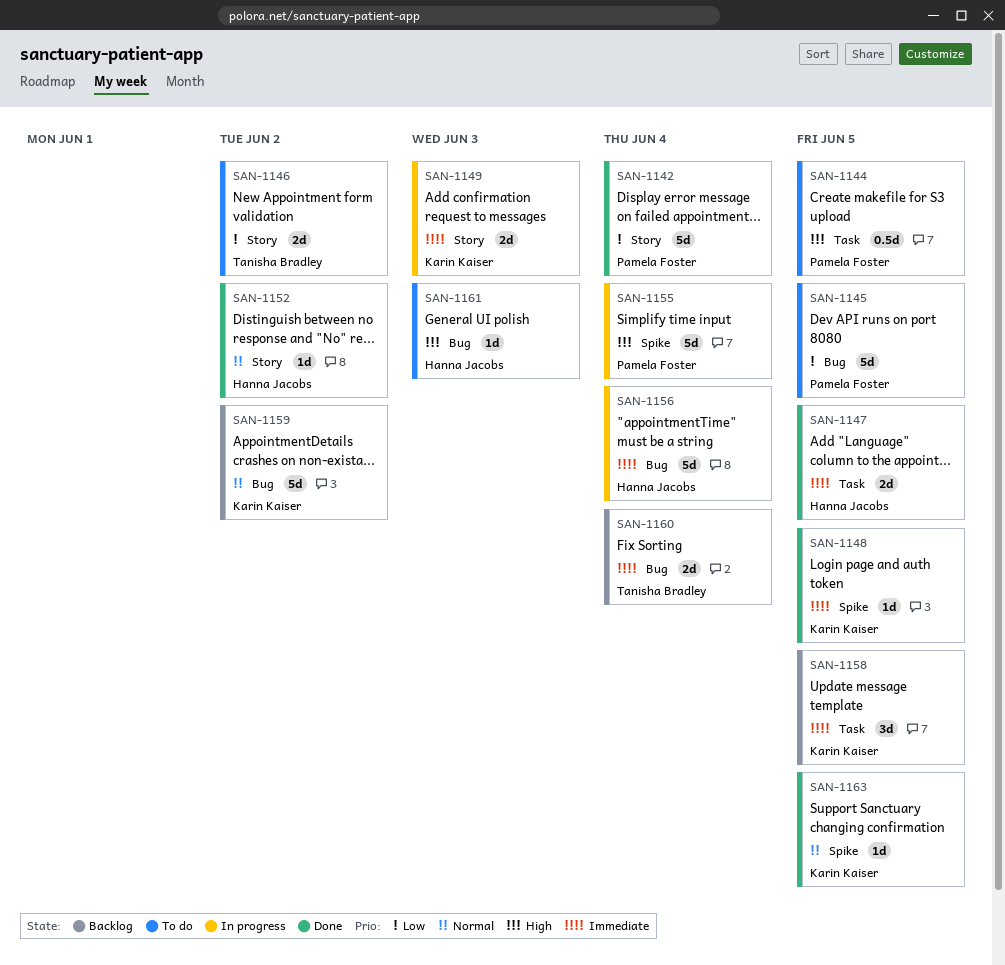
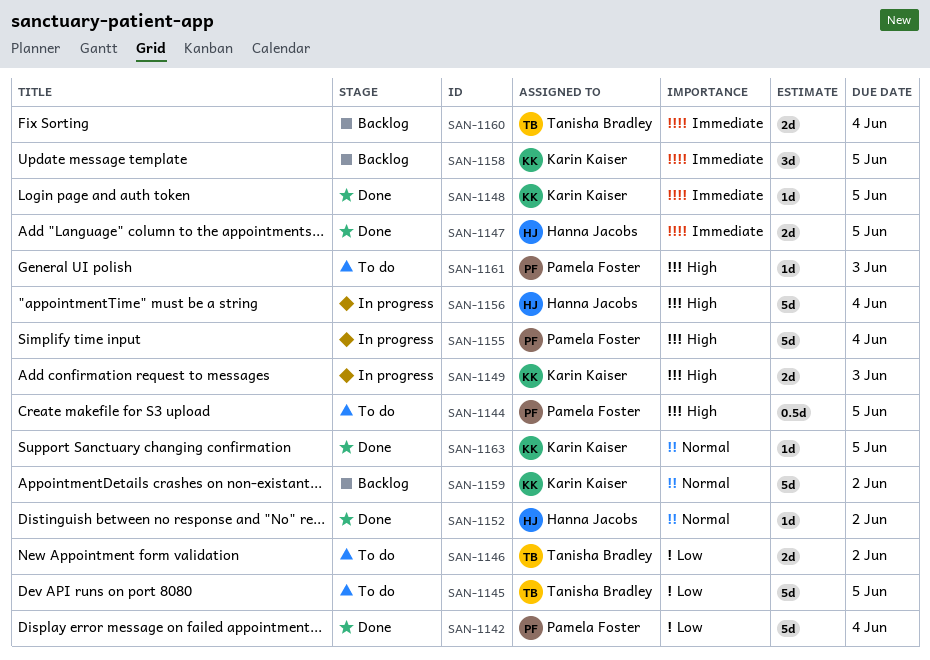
SAN-1145, owner: Pamela Foster -> Tanisha Bradley
SAN-1149, priority: Immediate -> High
SAN-1156, priority: Immediate -> High
SAN-1161, owner: Hanna Jacobs -> Pamela Foster

